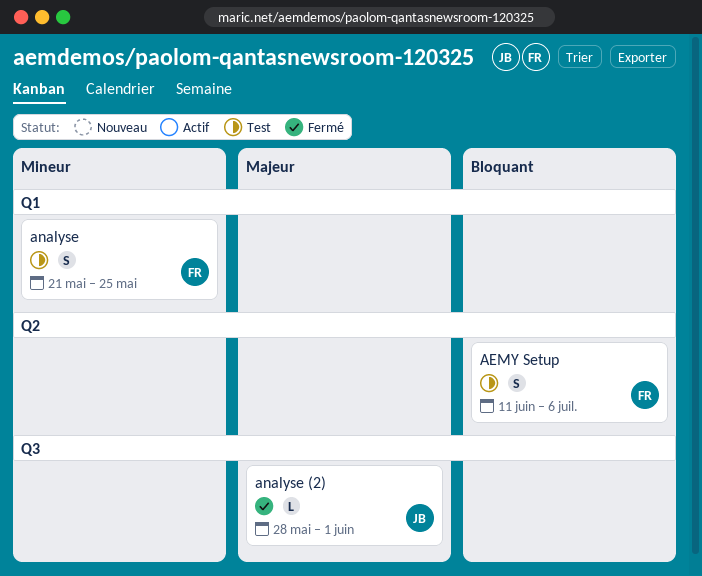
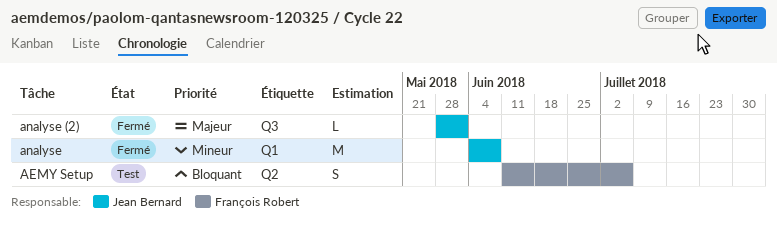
analyse, status: Test -> Fermé
analyse, owner: François Robert -> Jean Bernard
analyse, estimate: S -> M
analyse, start: May 21 -> Jun 4
analyse, due: May 25 -> Jun 8

